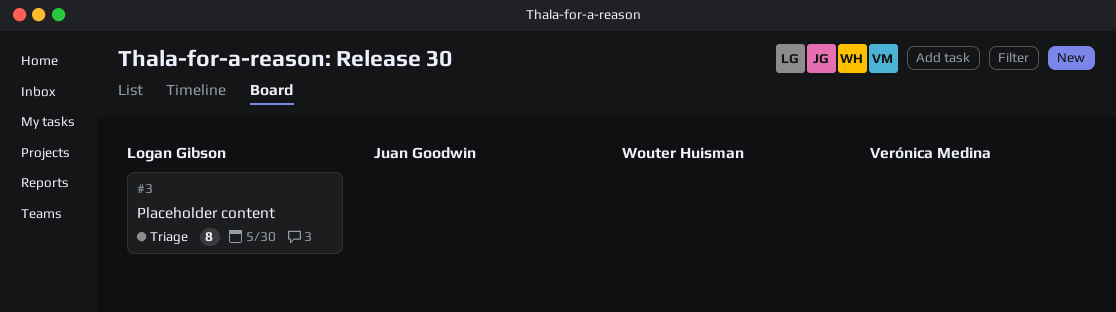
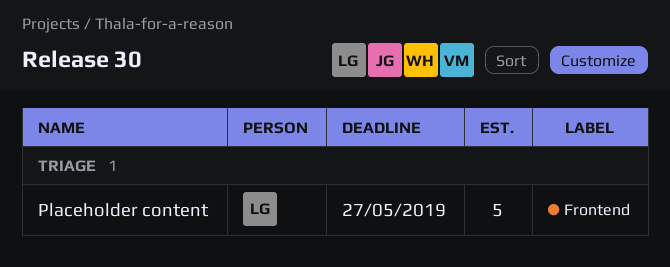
Placeholder content, estimate: 8 -> 5
Placeholder content, due: May 30 -> May 27

